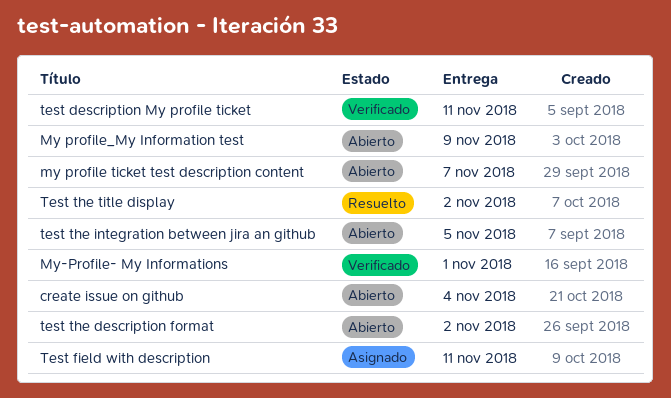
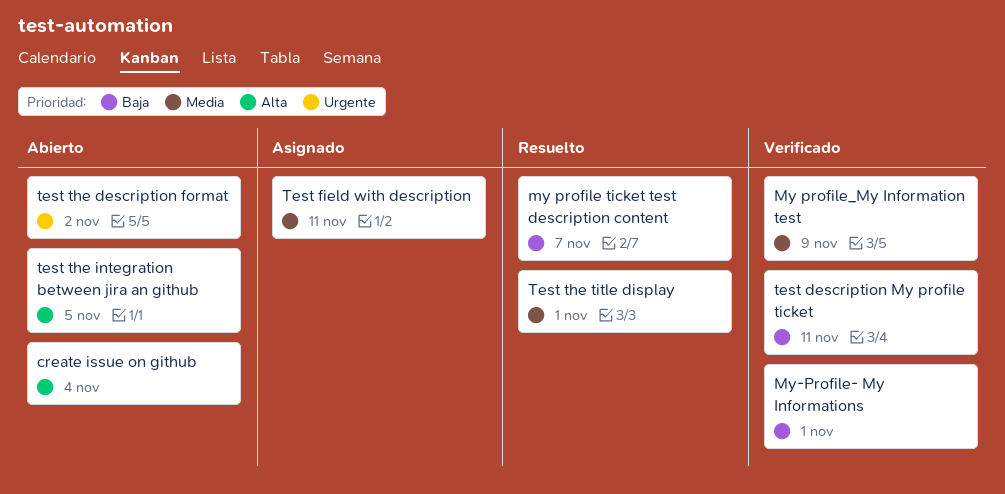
my profile ticket test description content, status: Abierto -> Resuelto
My profile_My Information test, status: Abierto -> Verificado
Test the title display, due: Nov 2 -> Nov 1

